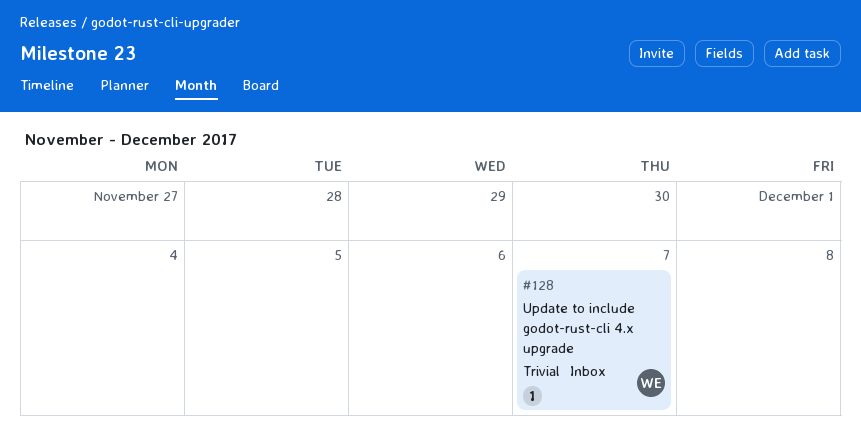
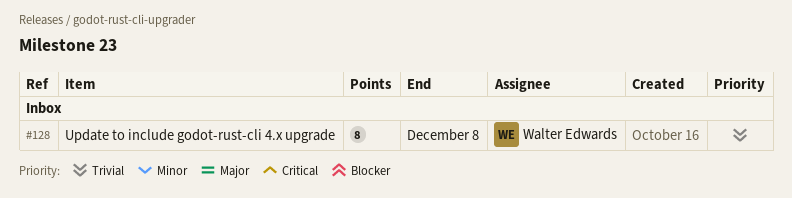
#128, estimate: 1 -> 8
#128, due: Dec 7 -> Dec 8

